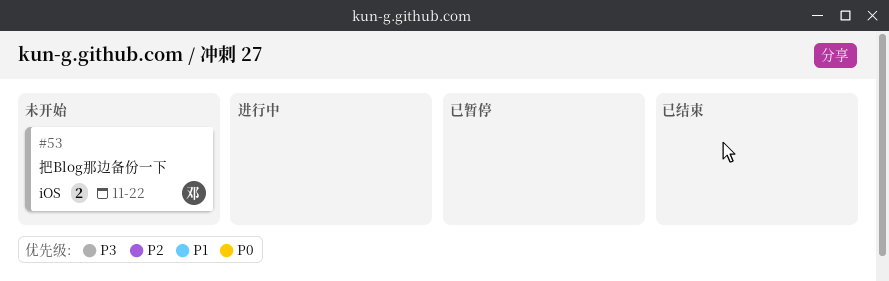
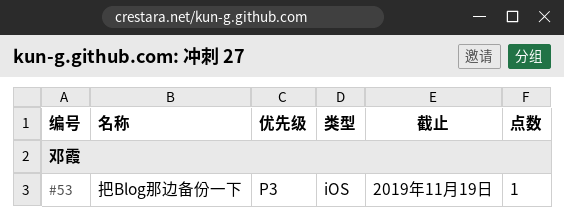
#53, estimate: 2 -> 1
#53, due: Nov 22 -> Nov 19

